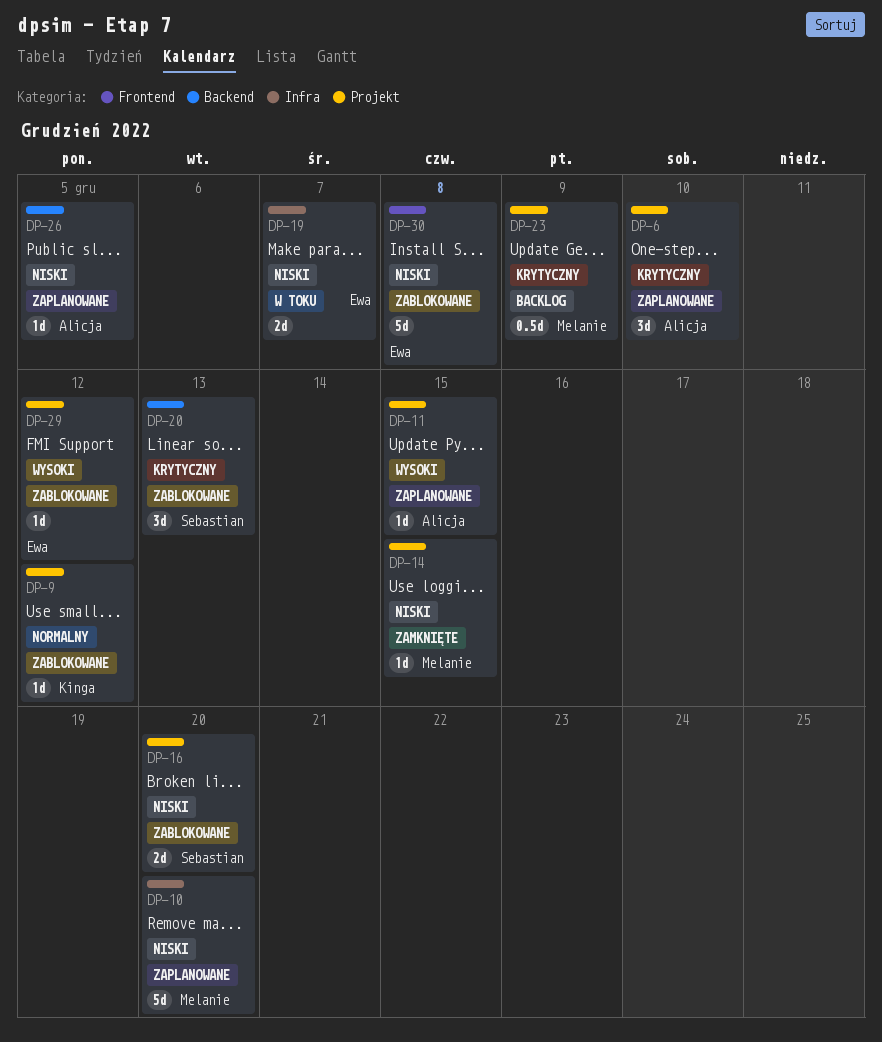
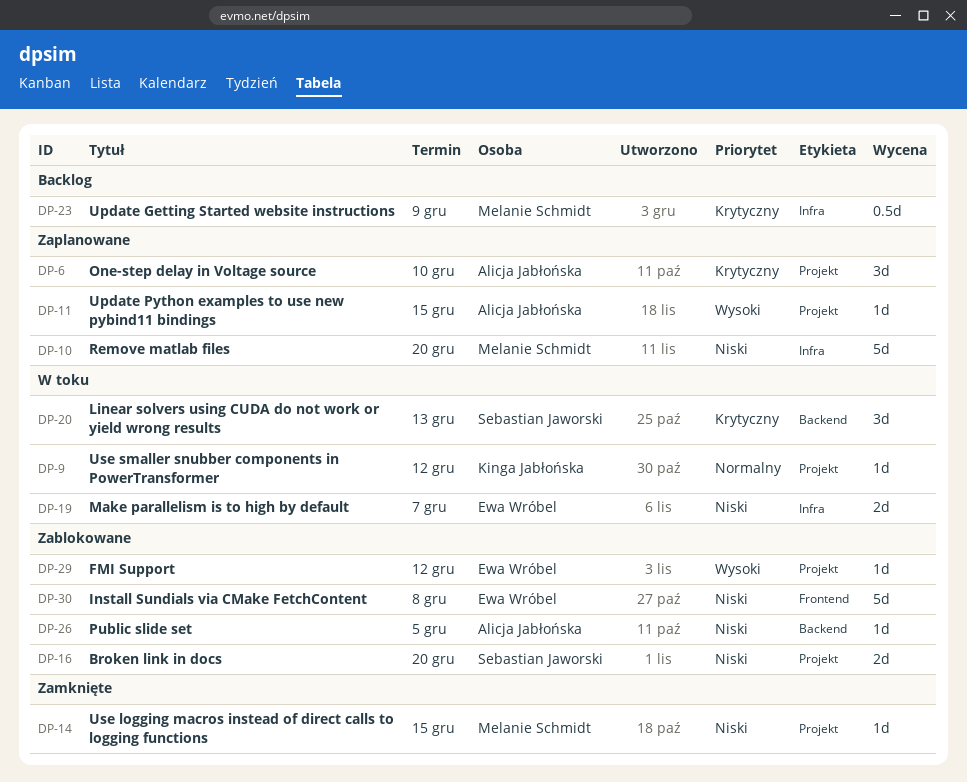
DP-9, status: Zablokowane -> W toku
DP-20, status: Zablokowane -> W toku
DP-23, label: Projekt -> Infra
DP-26, status: Zaplanowane -> Zablokowane

